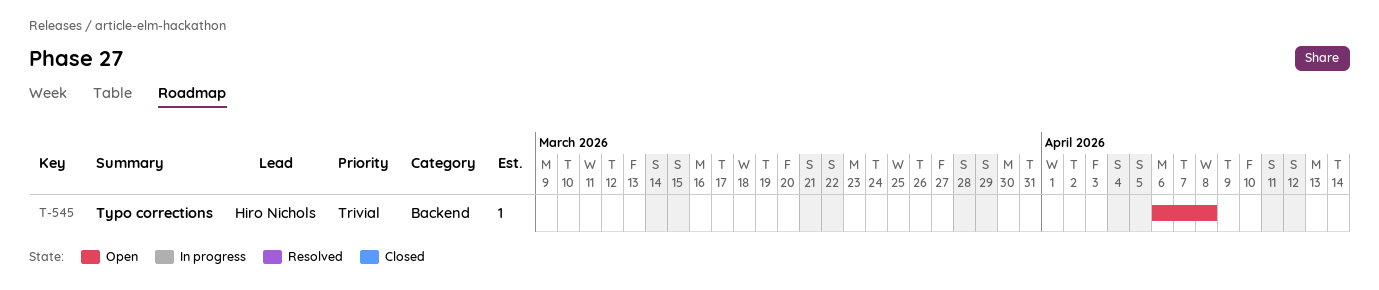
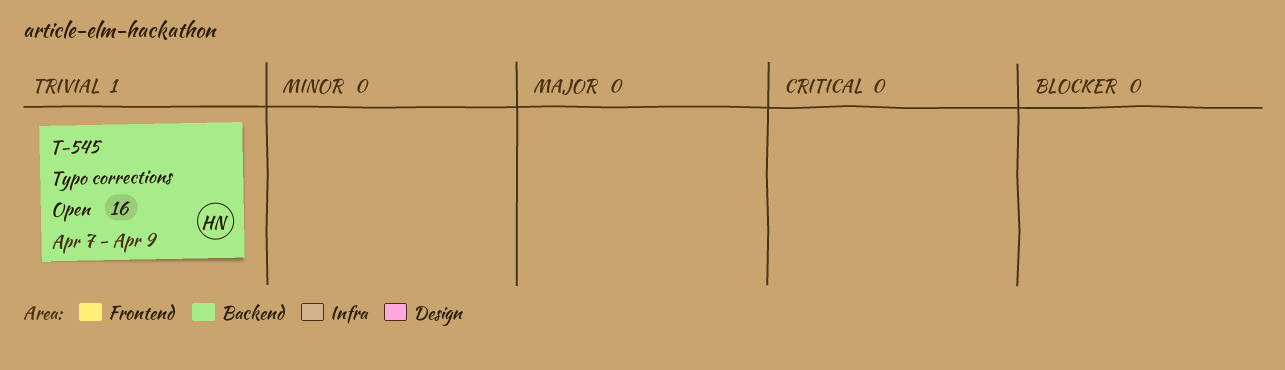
T-545, estimate: 1 -> 16
T-545, start: Apr 6 -> Apr 7
T-545, due: Apr 8 -> Apr 9

